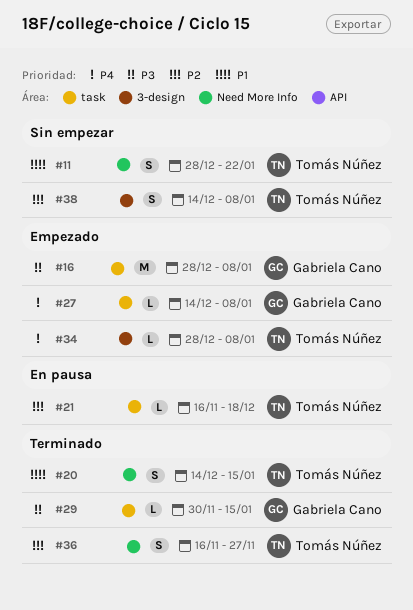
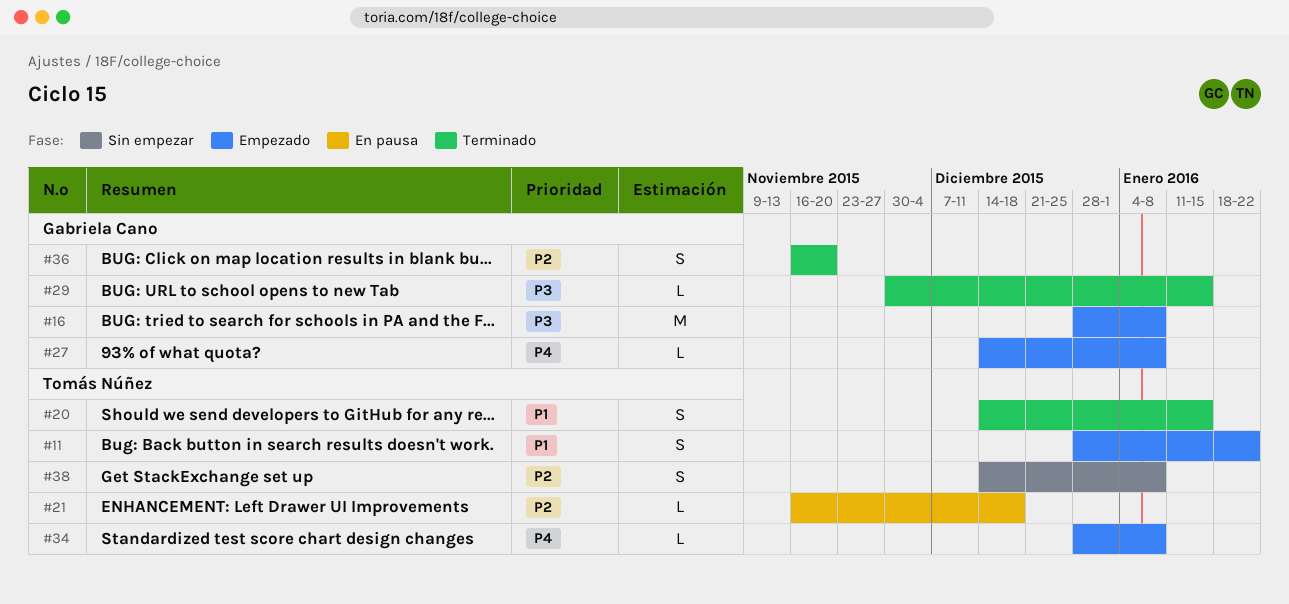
#11, status: Sin empezar -> Empezado
#36, owner: Tomás Núñez -> Gabriela Cano
#36, due: Nov 27 -> Nov 20

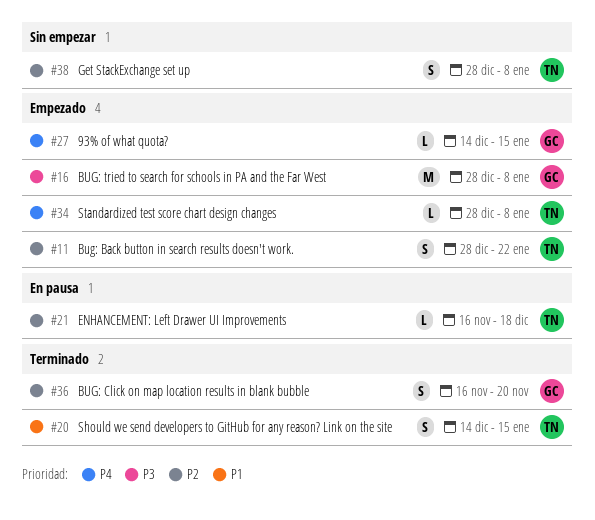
#11, priority: P1 -> P2
#27, due: Jan 8 -> Jan 15
#29: present -> none
#38, start: Dec 14 -> Dec 28

